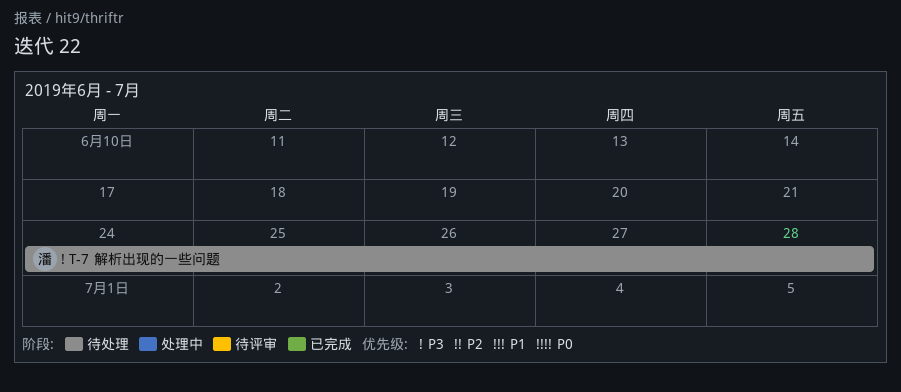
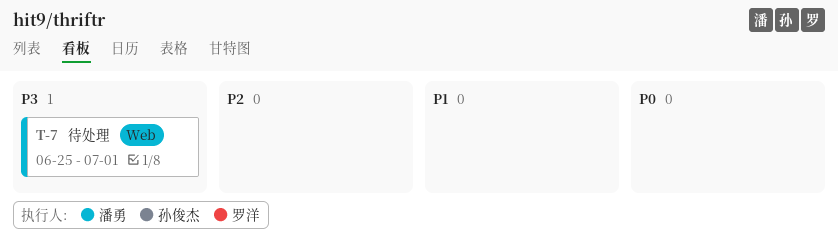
T-7, start: Jun 24 -> Jun 25
T-7, due: Jun 28 -> Jul 1

